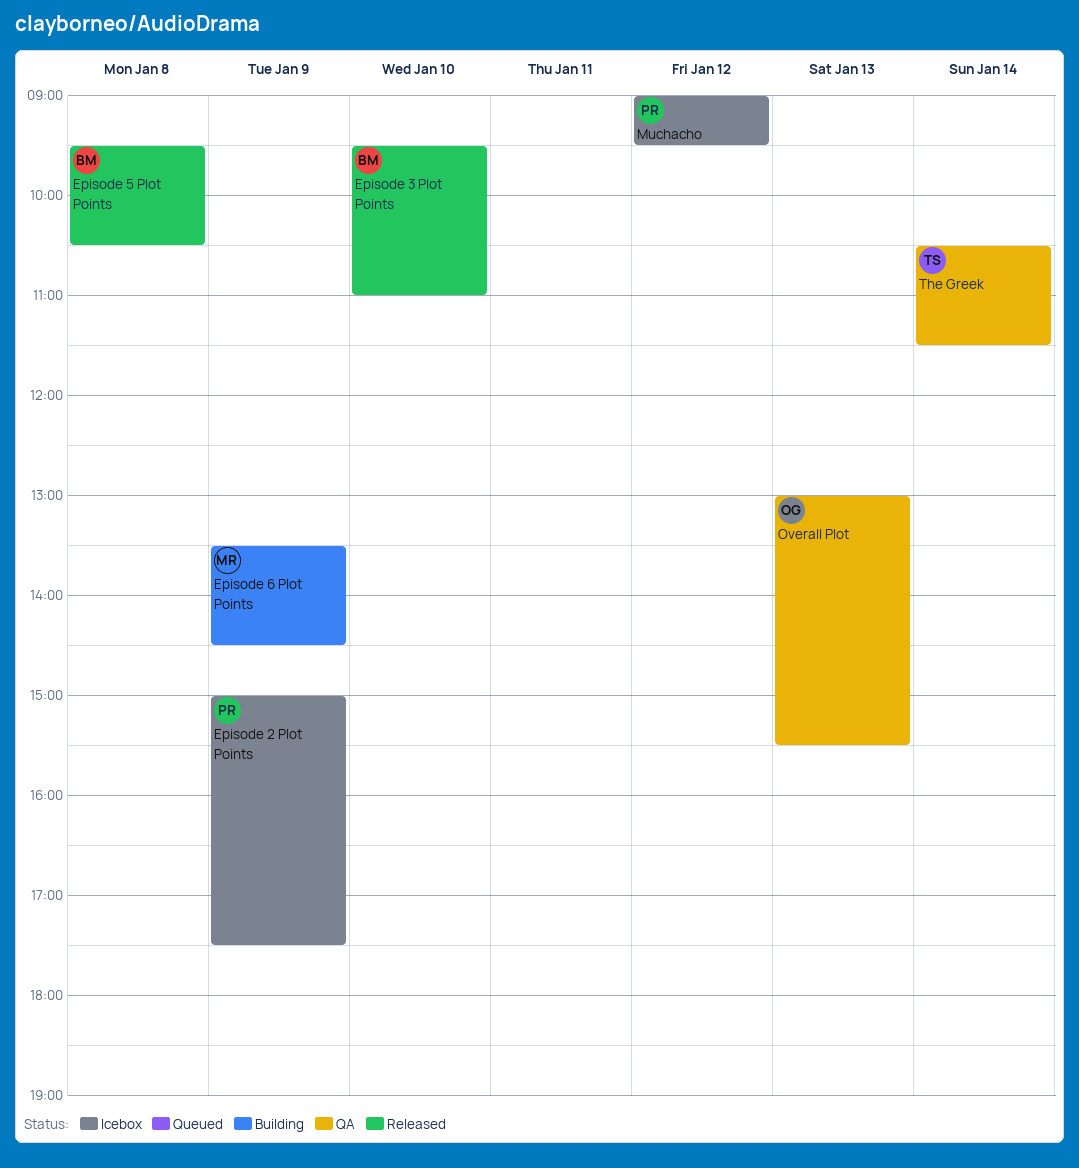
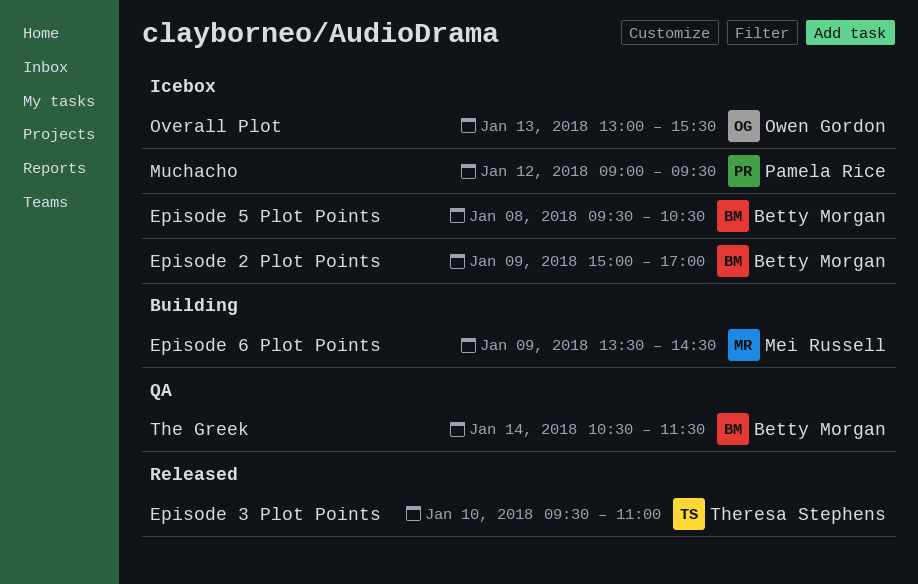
Episode 2 Plot Points, owner: Pamela Rice -> Betty Morgan
Episode 2 Plot Points, ends: 17:30 -> 17:00
Episode 3 Plot Points, owner: Betty Morgan -> Theresa Stephens
Episode 5 Plot Points, status: Released -> Icebox
Overall Plot, status: QA -> Icebox
The Greek, owner: Theresa Stephens -> Betty Morgan

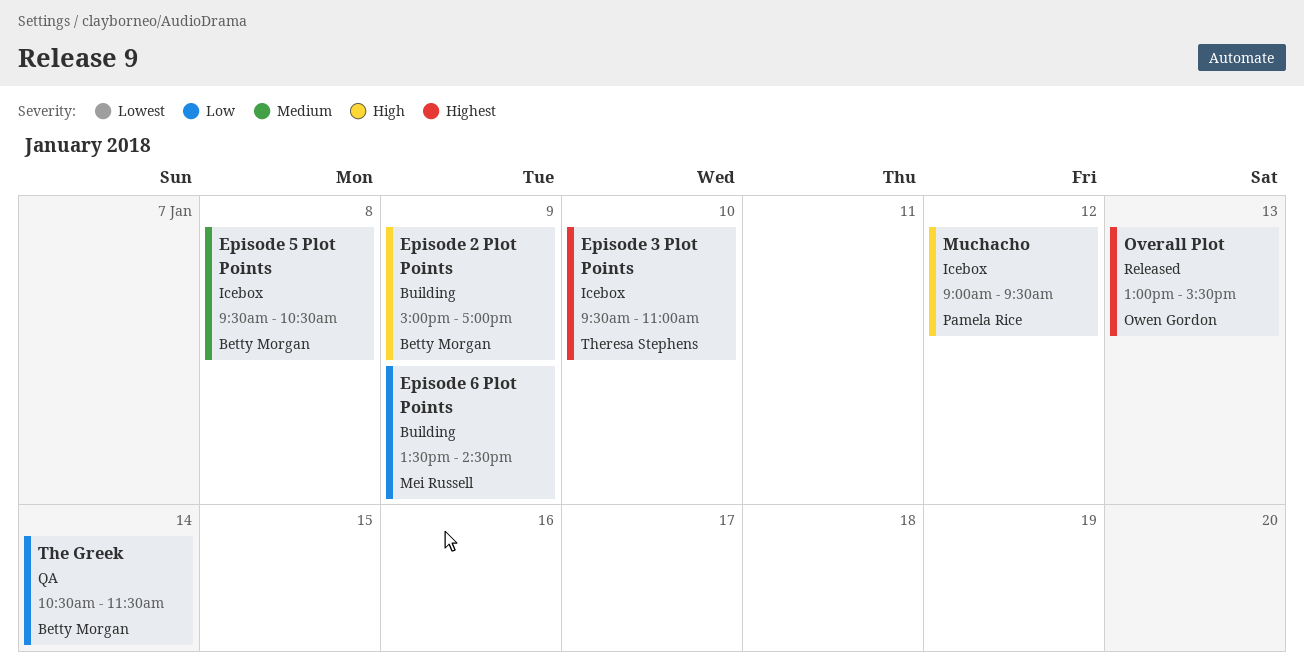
Episode 2 Plot Points, status: Icebox -> Building
Episode 3 Plot Points, status: Released -> Icebox
Overall Plot, status: Icebox -> Released

